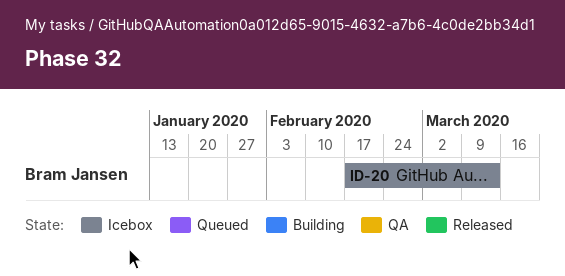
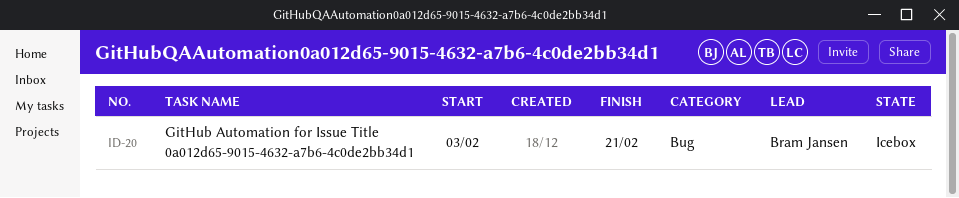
ID-20, start: Feb 17 -> Feb 3
ID-20, due: Mar 13 -> Feb 21

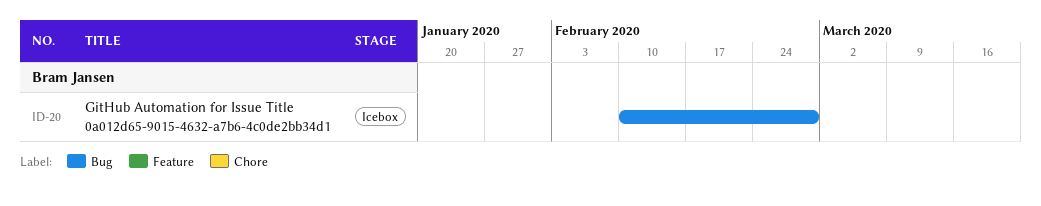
ID-20, start: Feb 3 -> Feb 10
ID-20, due: Feb 21 -> Feb 28

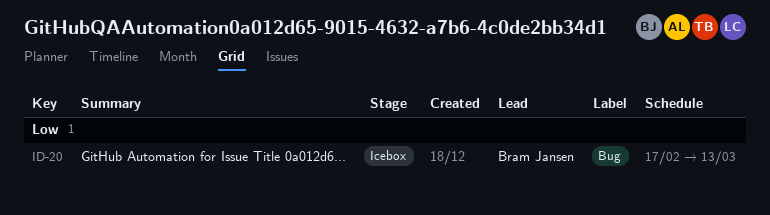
ID-20, start: Feb 10 -> Feb 17
ID-20, due: Feb 28 -> Mar 13

